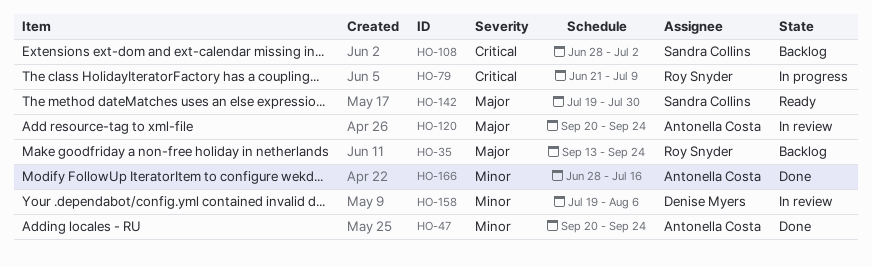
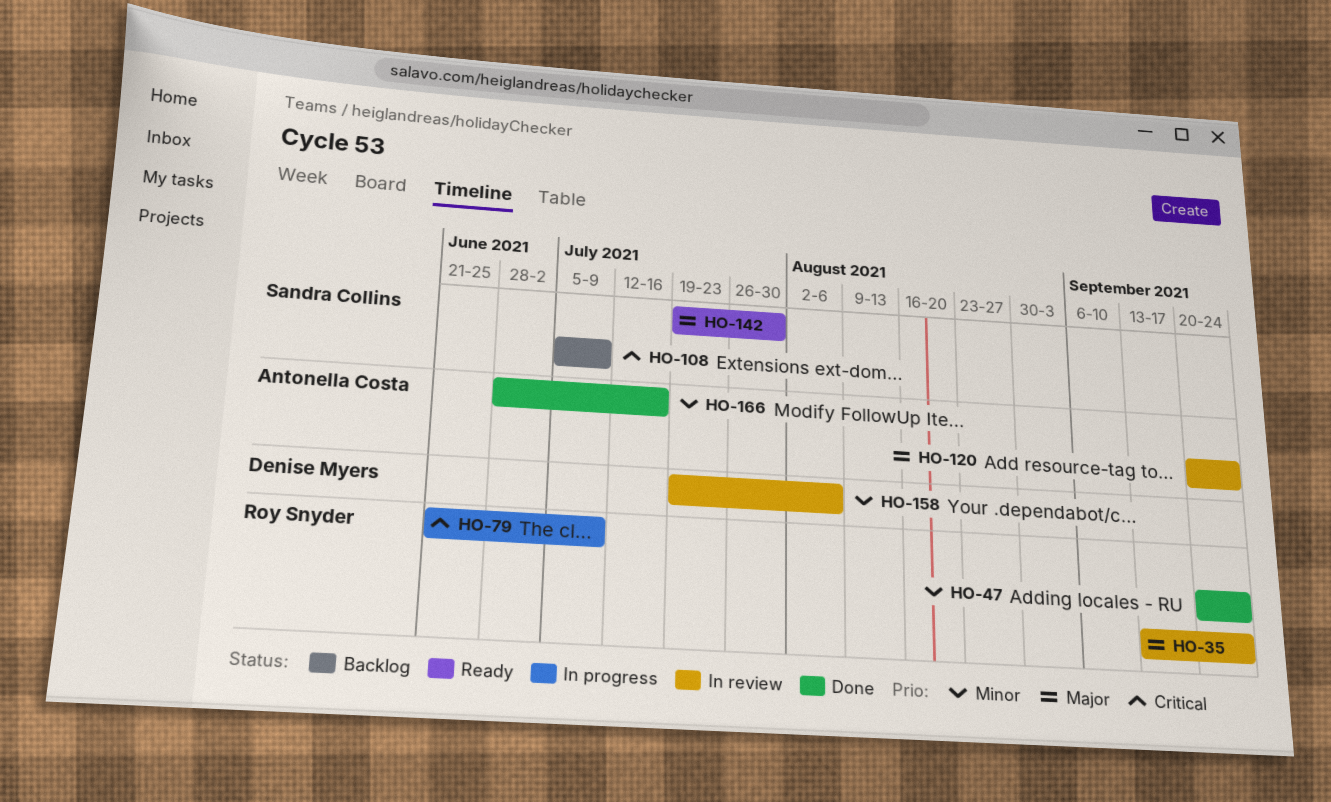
HO-35, status: Backlog -> In review
HO-47, owner: Antonella Costa -> Roy Snyder
HO-108, start: Jun 28 -> Jul 5
HO-108, due: Jul 2 -> Jul 9

